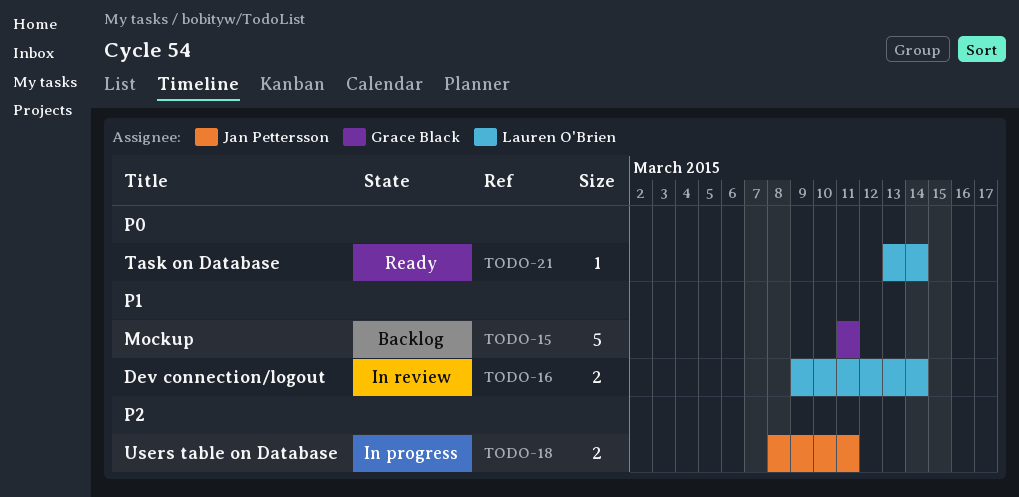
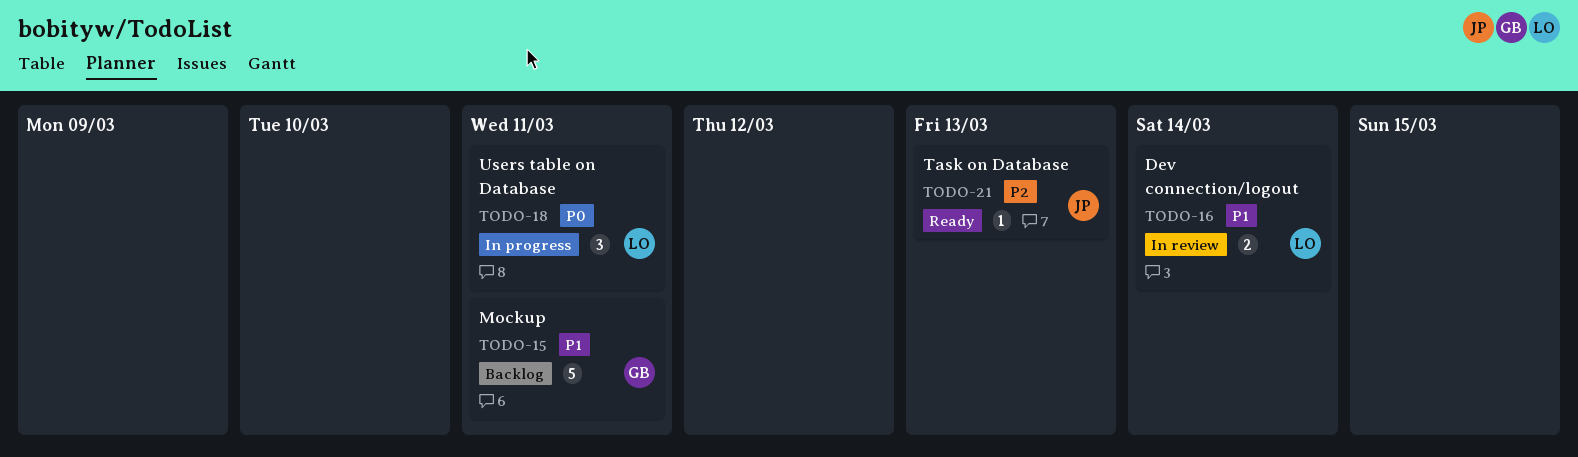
TODO-18, owner: Jan Pettersson -> Lauren O'Brien
TODO-18, priority: P2 -> P0
TODO-18, estimate: 2 -> 3
TODO-21, owner: Lauren O'Brien -> Jan Pettersson
TODO-21, priority: P0 -> P2
TODO-21, due: Mar 14 -> Mar 13

